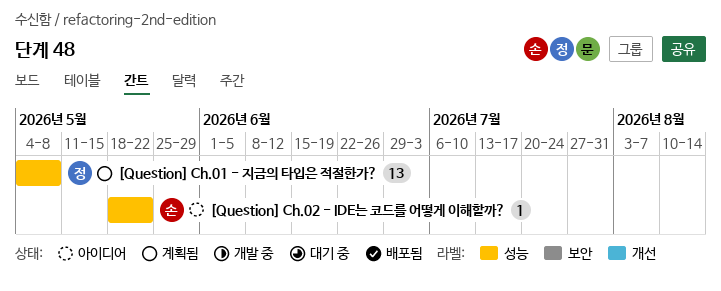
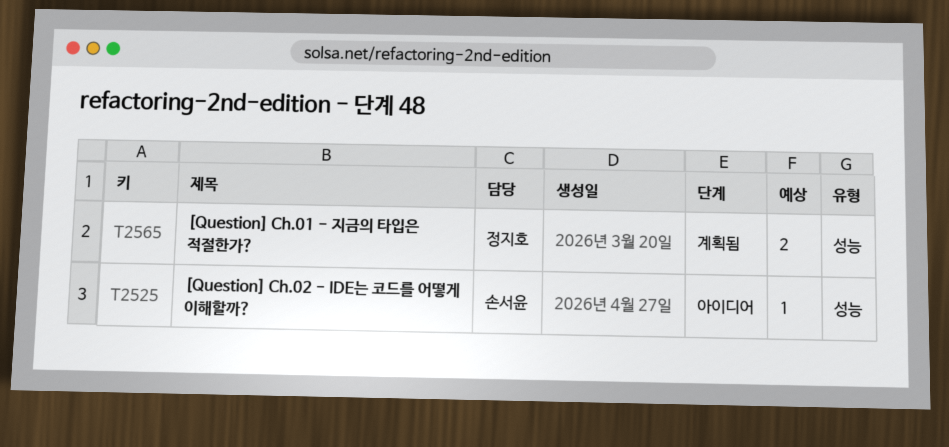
[Question] Ch.01 - 지금의 타입은 적절한가?, estimate: 13 -> 2

